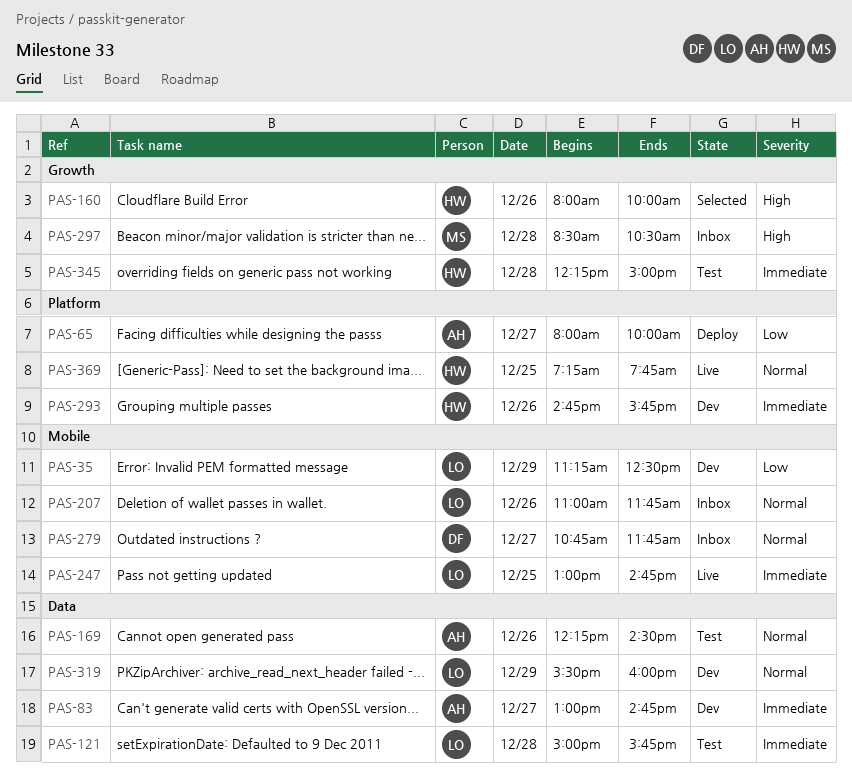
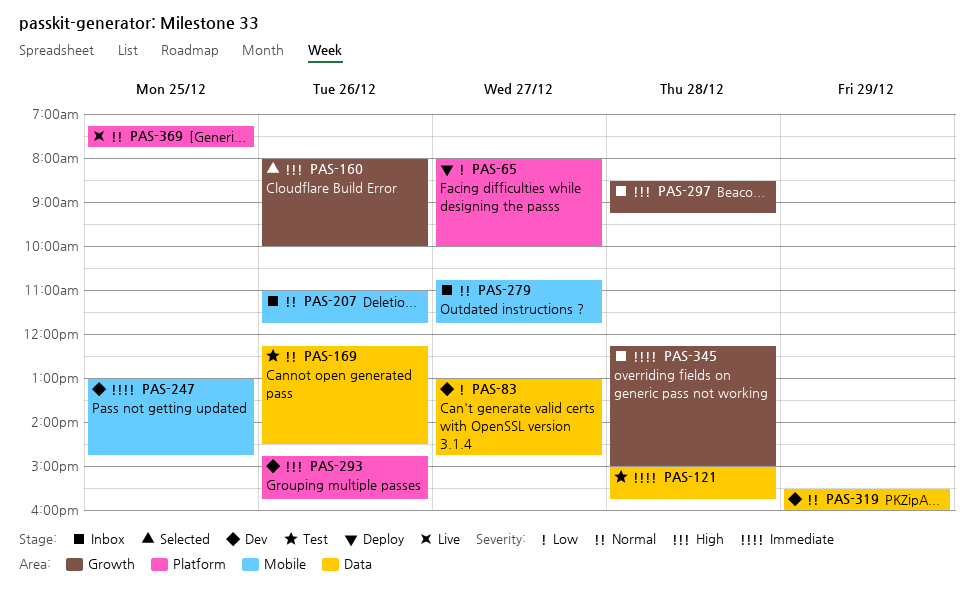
PAS-35: present -> none
PAS-83, priority: Immediate -> Low
PAS-247, status: Live -> Dev
PAS-293, priority: Immediate -> High
PAS-297, ends: 10:30 -> 09:15
PAS-345, status: Test -> Inbox

